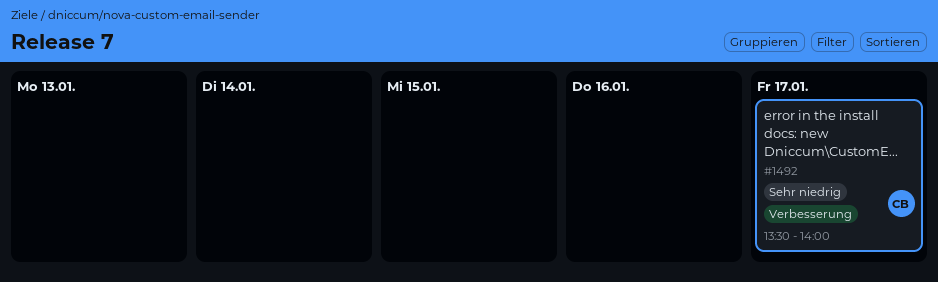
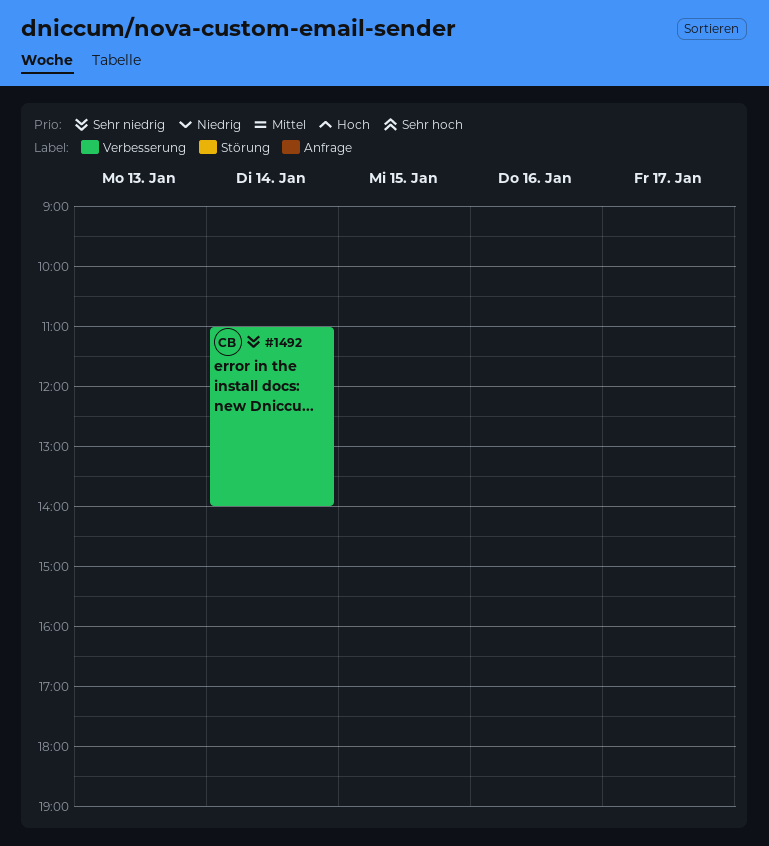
#1492, day: Jan 17 -> Jan 14
#1492, begins: 13:30 -> 11:00

